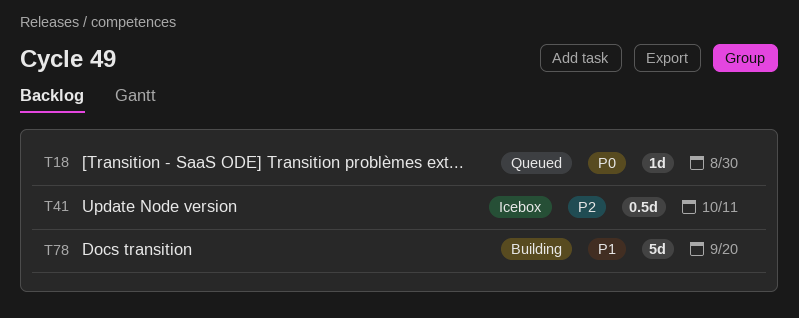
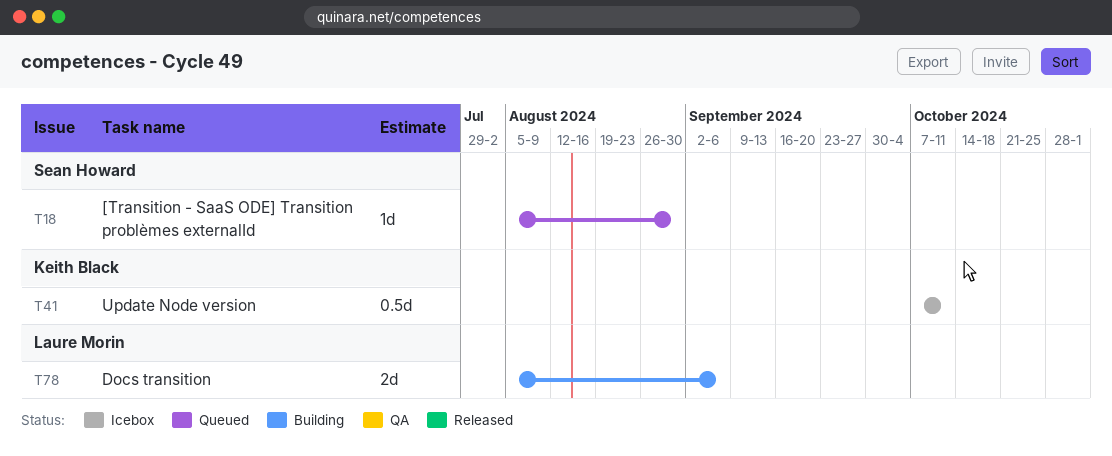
T78, estimate: 5d -> 2d
T78, due: Sep 20 -> Sep 6

